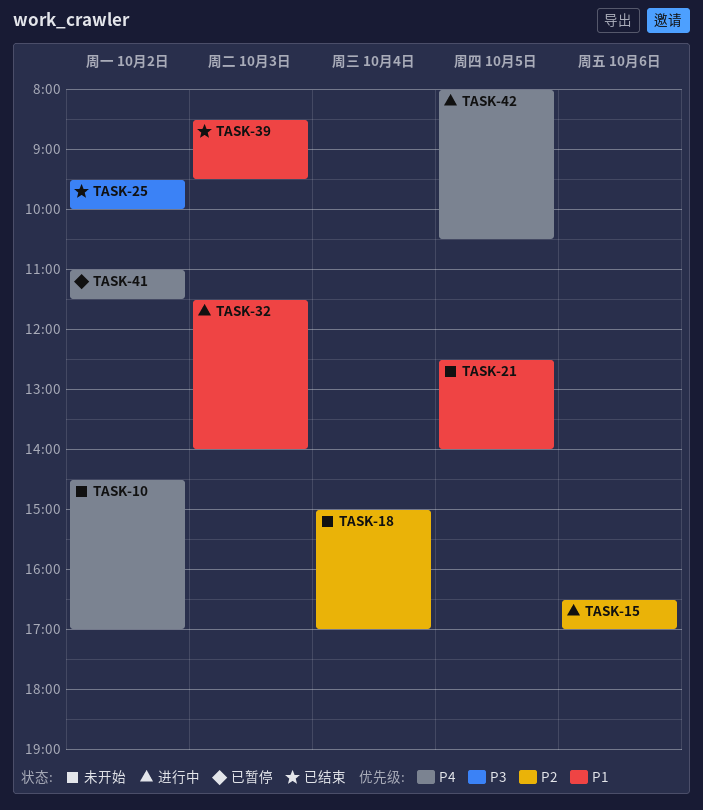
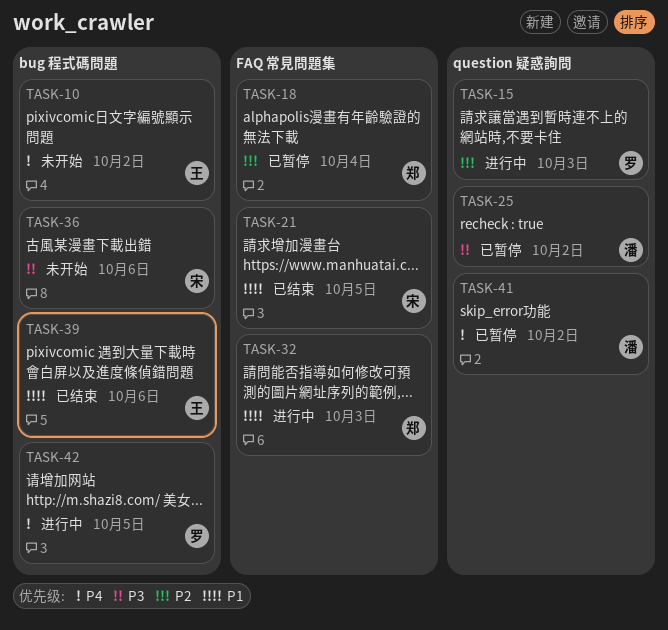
TASK-15, day: Oct 6 -> Oct 3
TASK-18, status: 未开始 -> 已暂停
TASK-21, status: 未开始 -> 已结束
TASK-25, status: 已结束 -> 已暂停
TASK-36: none -> present
TASK-39, day: Oct 3 -> Oct 6

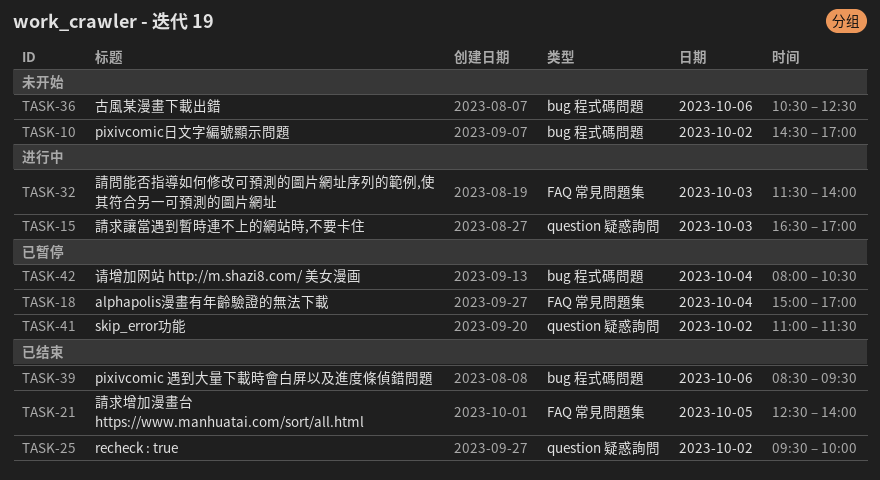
TASK-25, status: 已暂停 -> 已结束
TASK-42, status: 进行中 -> 已暂停
TASK-42, day: Oct 5 -> Oct 4

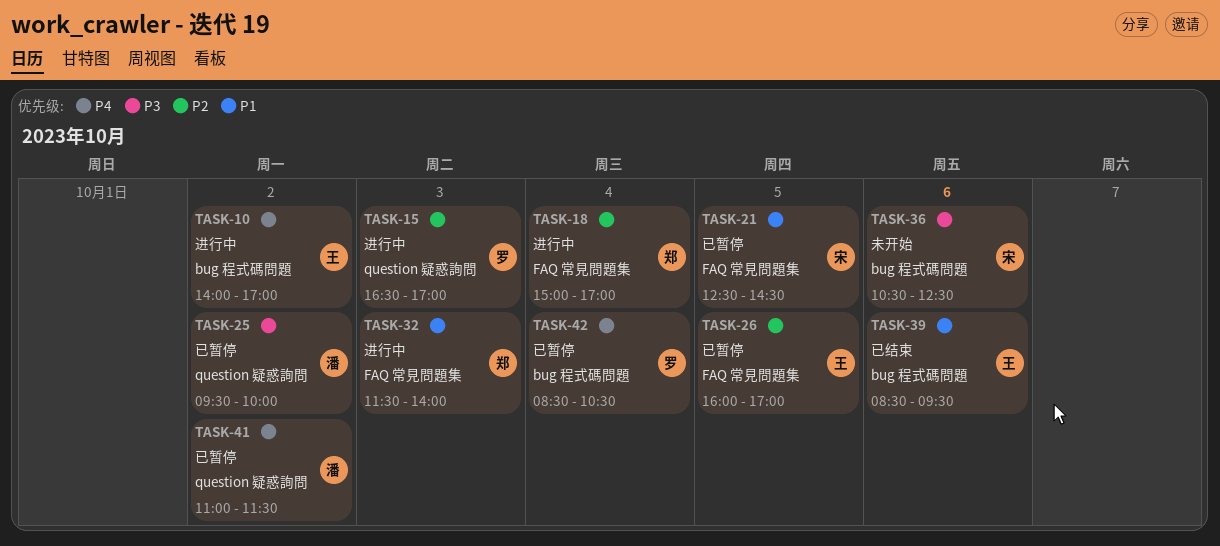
TASK-10, status: 未开始 -> 进行中
TASK-10, begins: 14:30 -> 14:00
TASK-18, status: 已暂停 -> 进行中
TASK-21, status: 已结束 -> 已暂停
TASK-21, ends: 14:00 -> 14:30
TASK-25, status: 已结束 -> 已暂停
TASK-26: none -> present
TASK-42, begins: 08:00 -> 08:30

